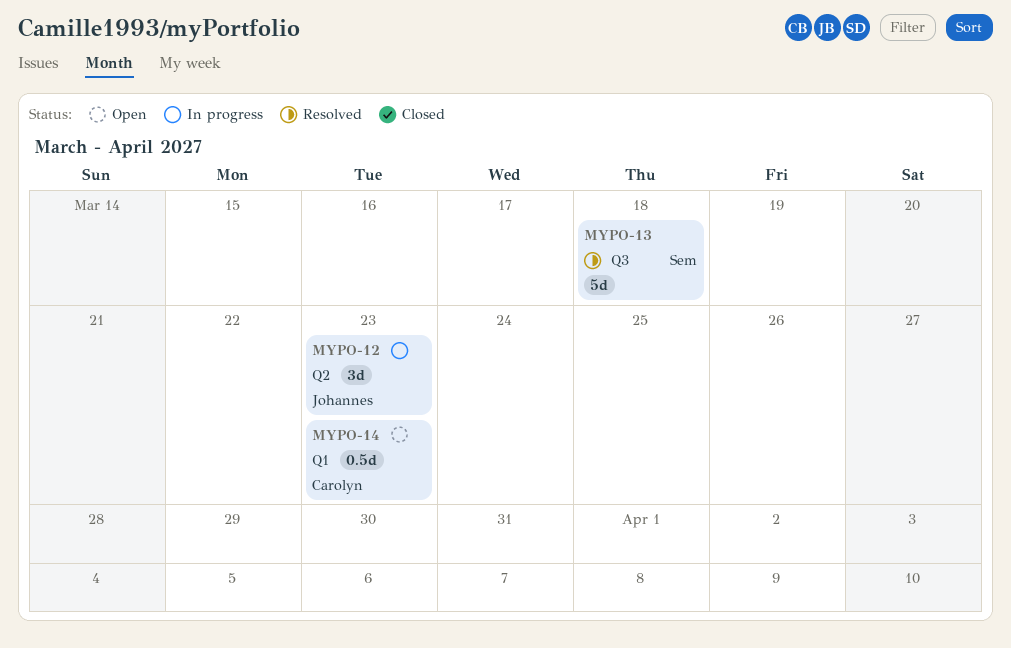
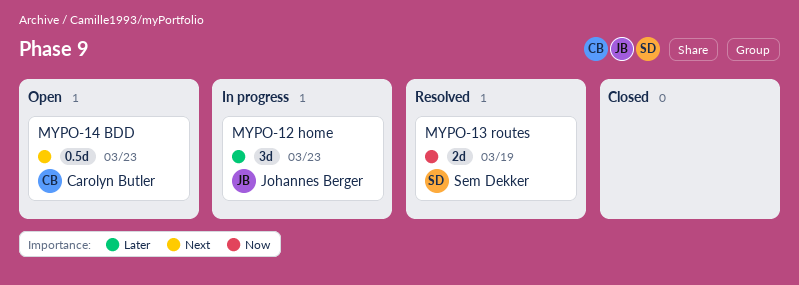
MYPO-13, estimate: 5d -> 2d
MYPO-13, due: Mar 18 -> Mar 19

